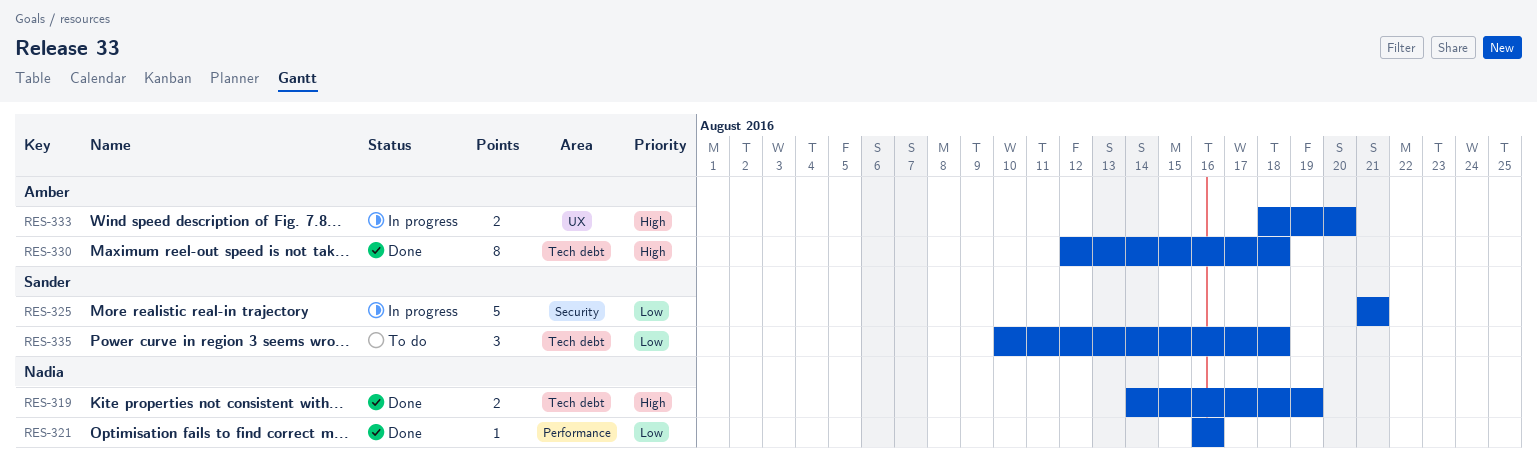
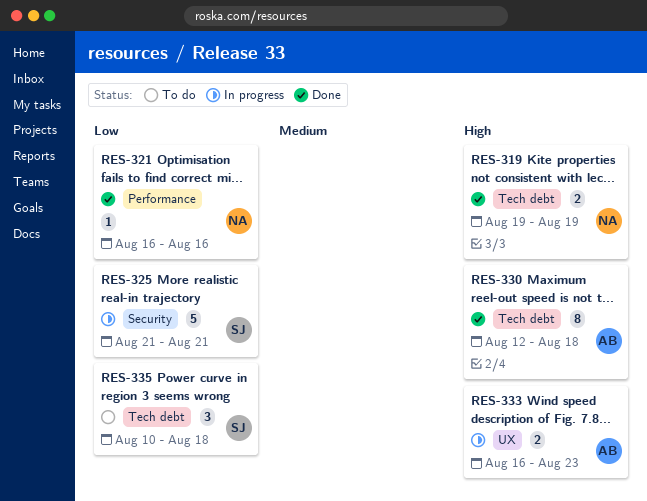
RES-319, start: Aug 14 -> Aug 19
RES-333, start: Aug 18 -> Aug 16
RES-333, due: Aug 20 -> Aug 23

